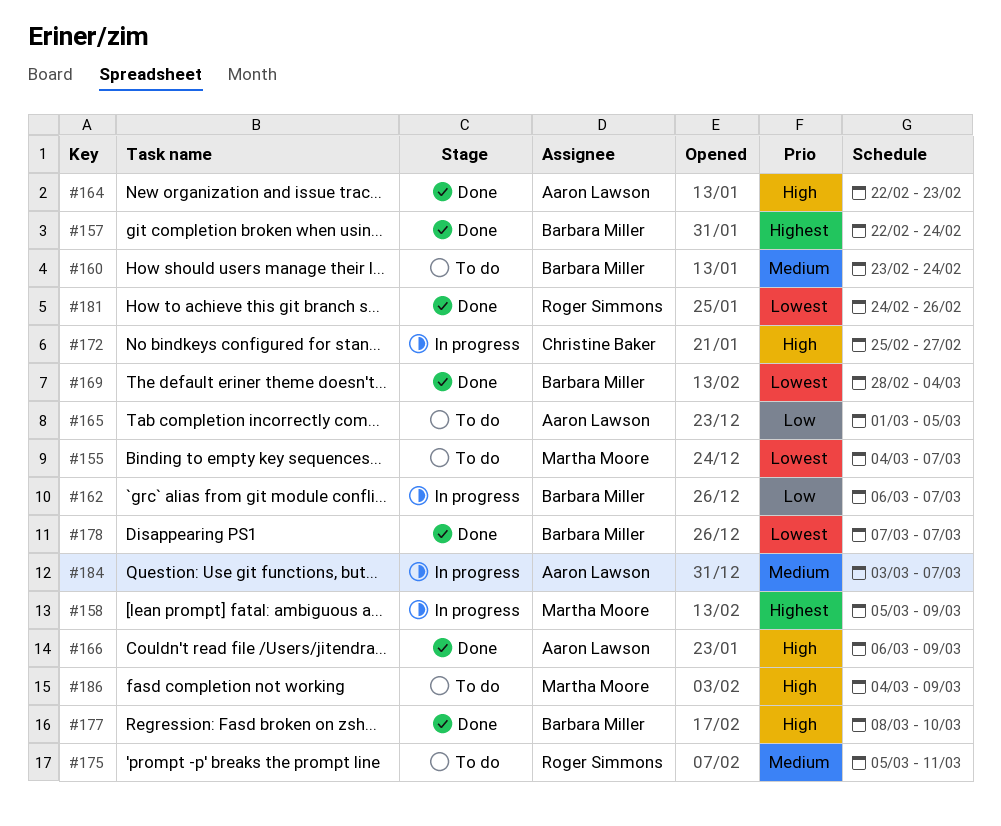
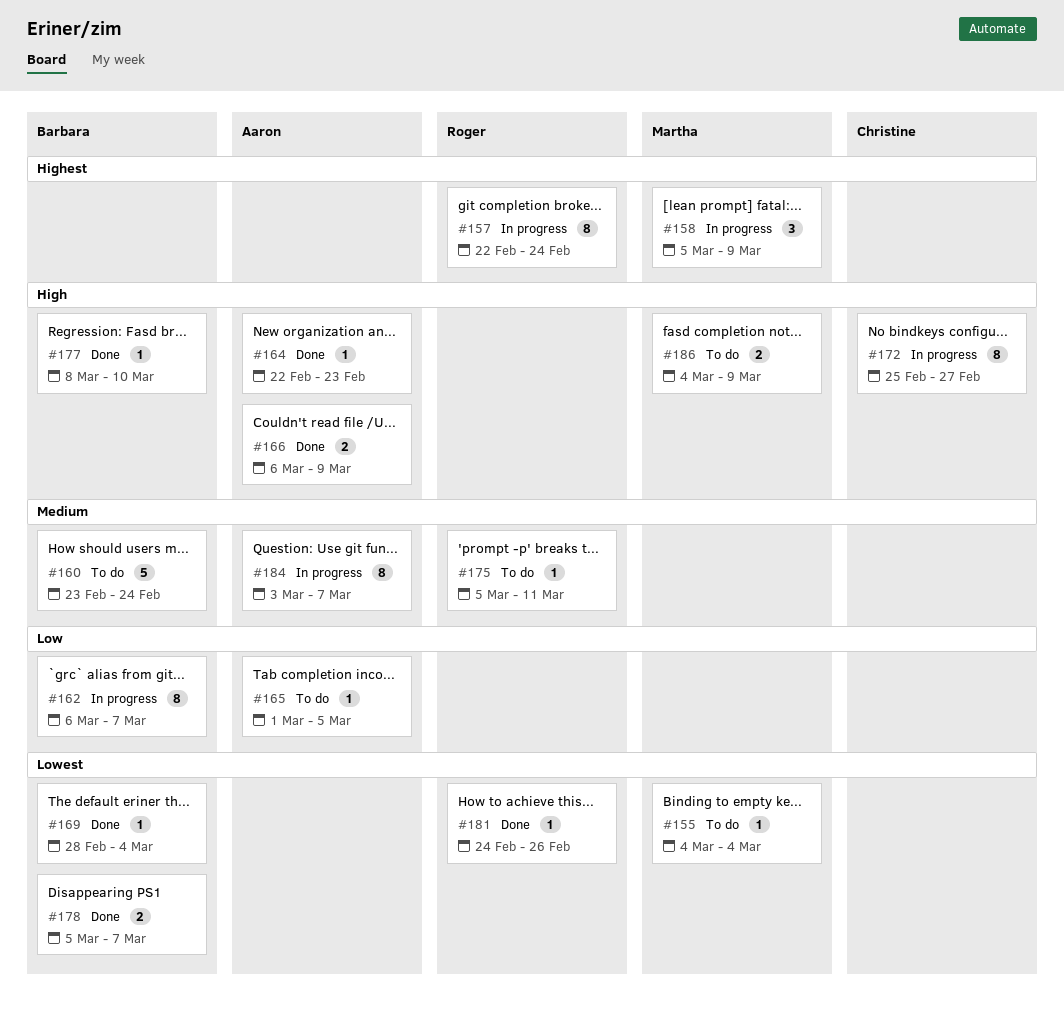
#155, due: Mar 7 -> Mar 4
#157, status: Done -> In progress
#157, owner: Barbara Miller -> Roger Simmons
#178, start: Mar 7 -> Mar 5

